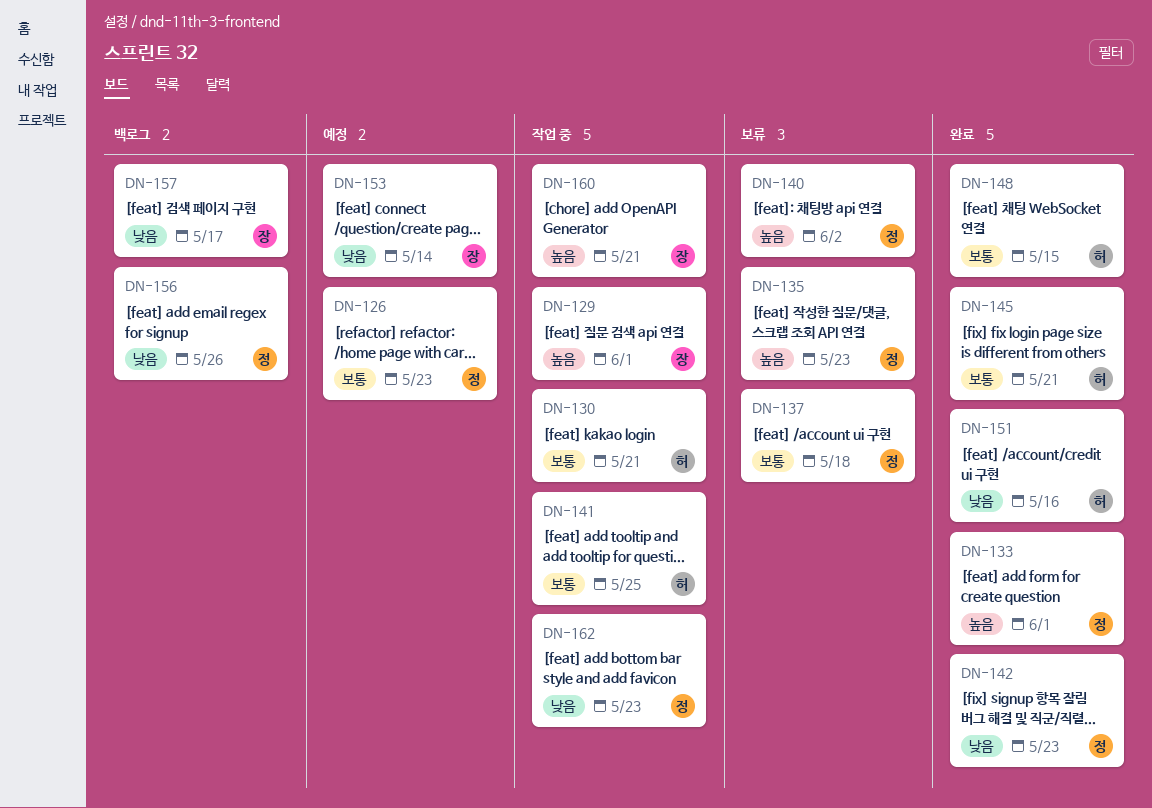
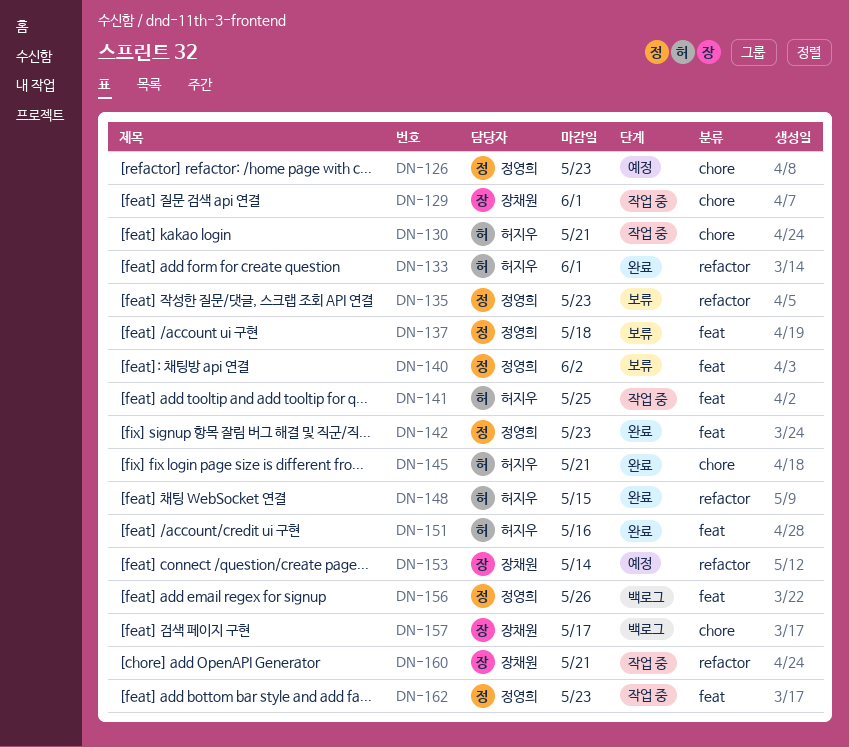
DN-133, owner: 정영희 -> 허지우

